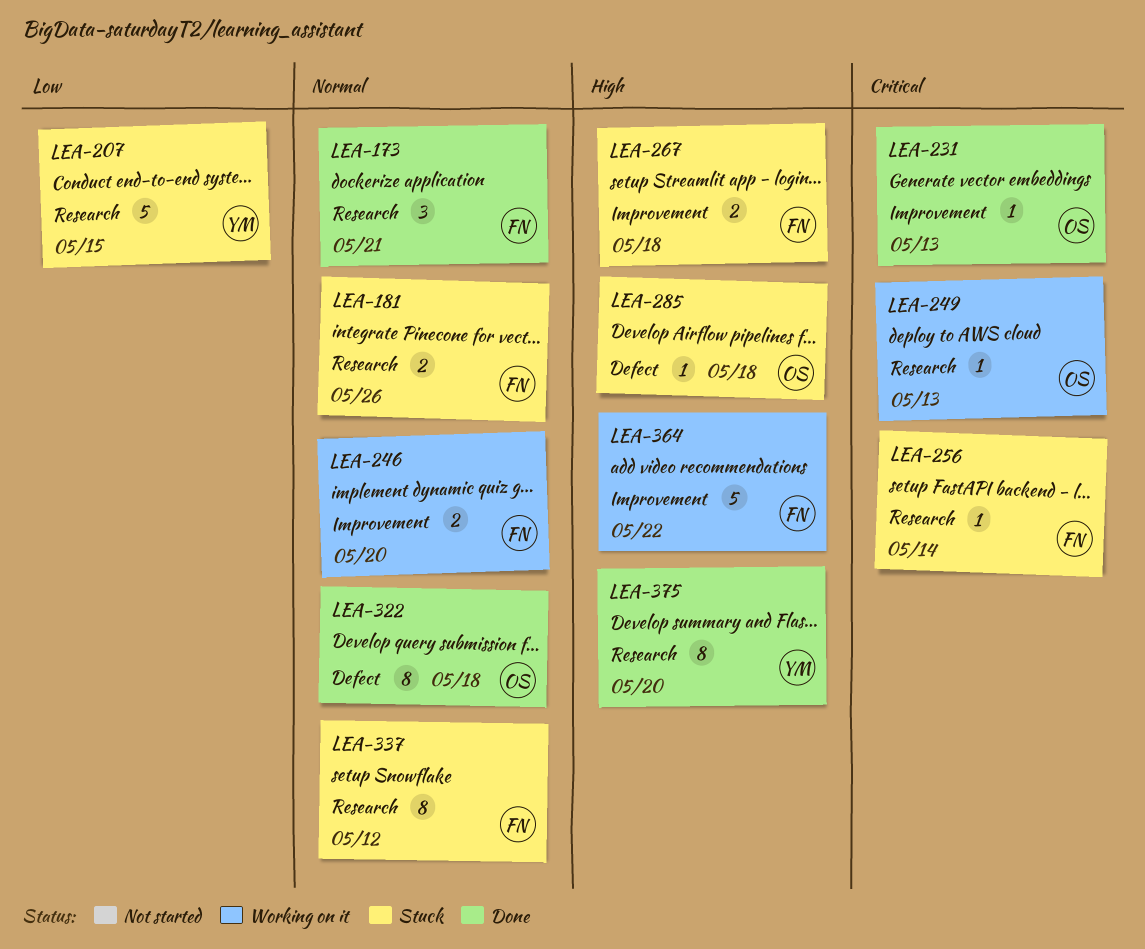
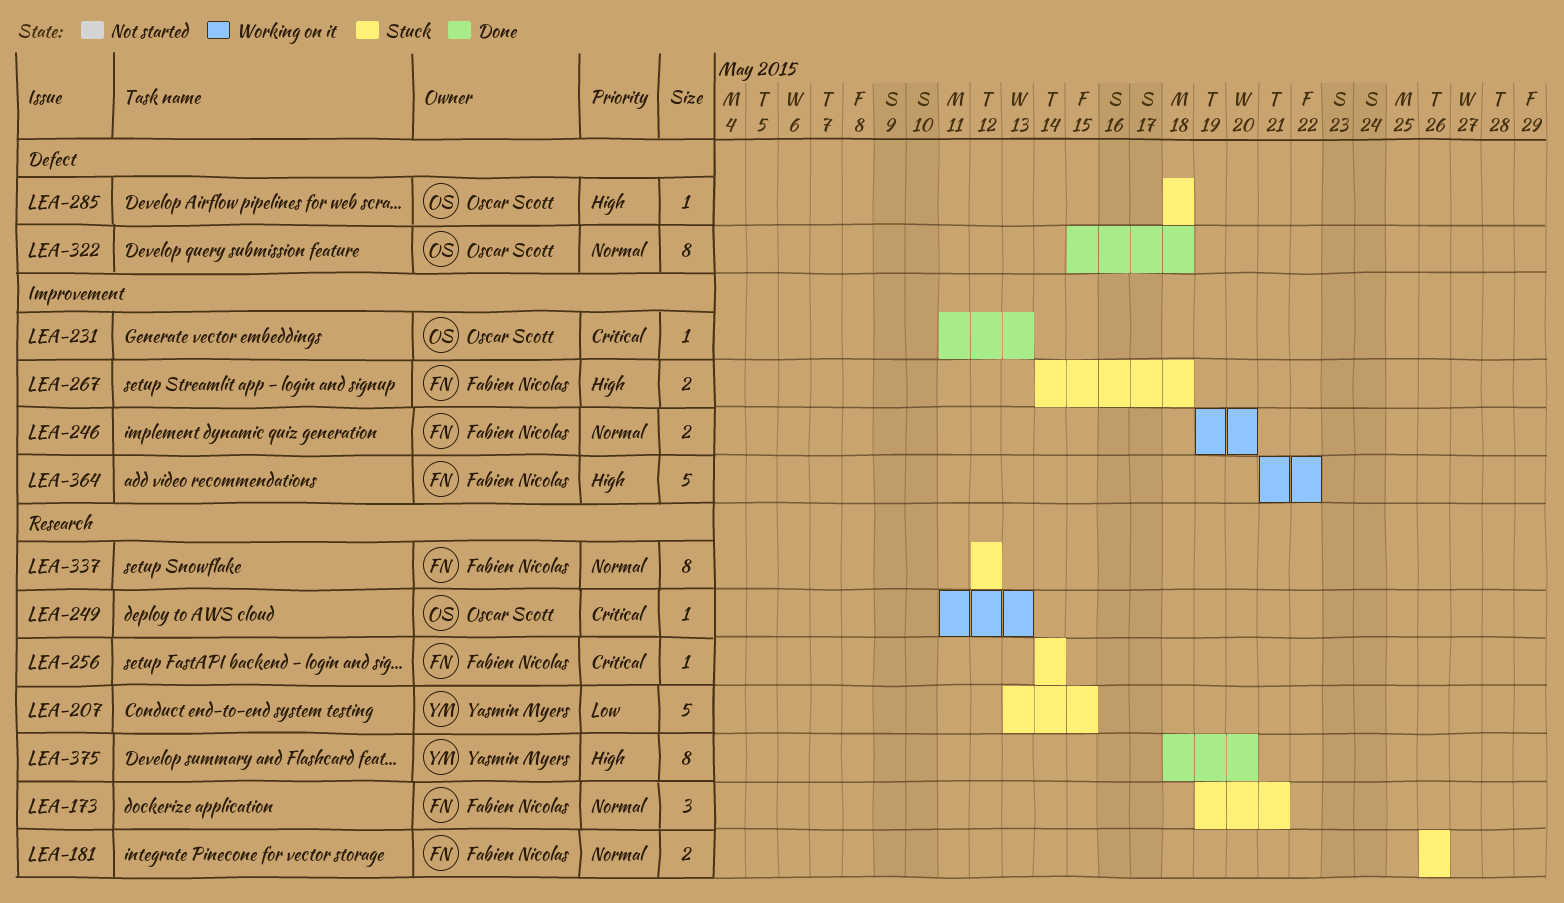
LEA-173, status: Done -> Stuck

